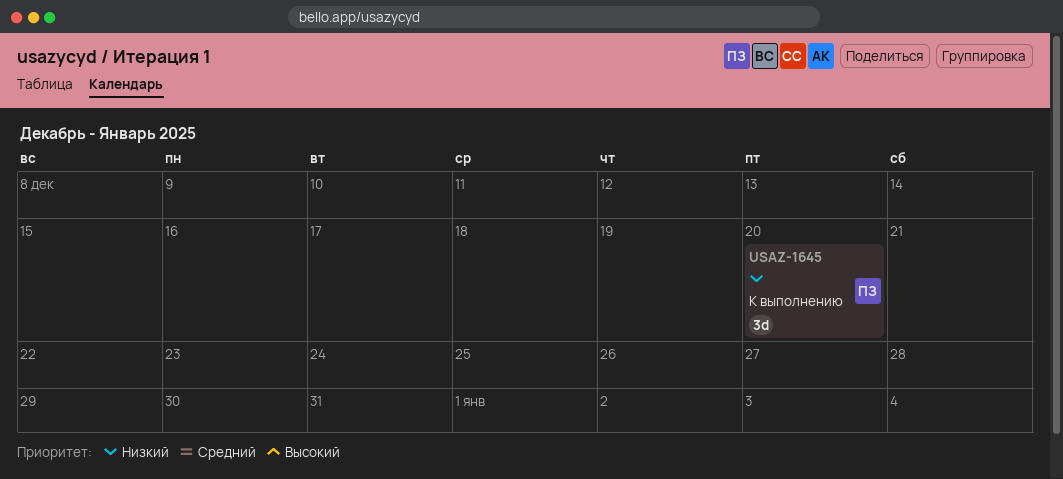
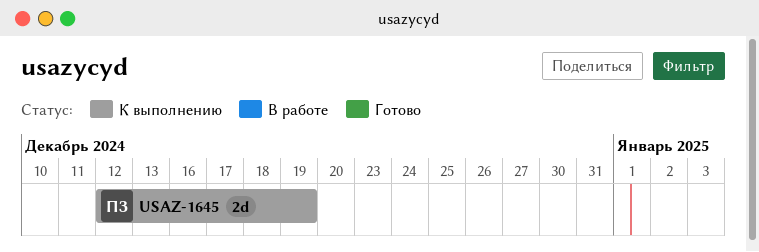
USAZ-1645, estimate: 3d -> 2d
USAZ-1645, due: Dec 20 -> Dec 19

